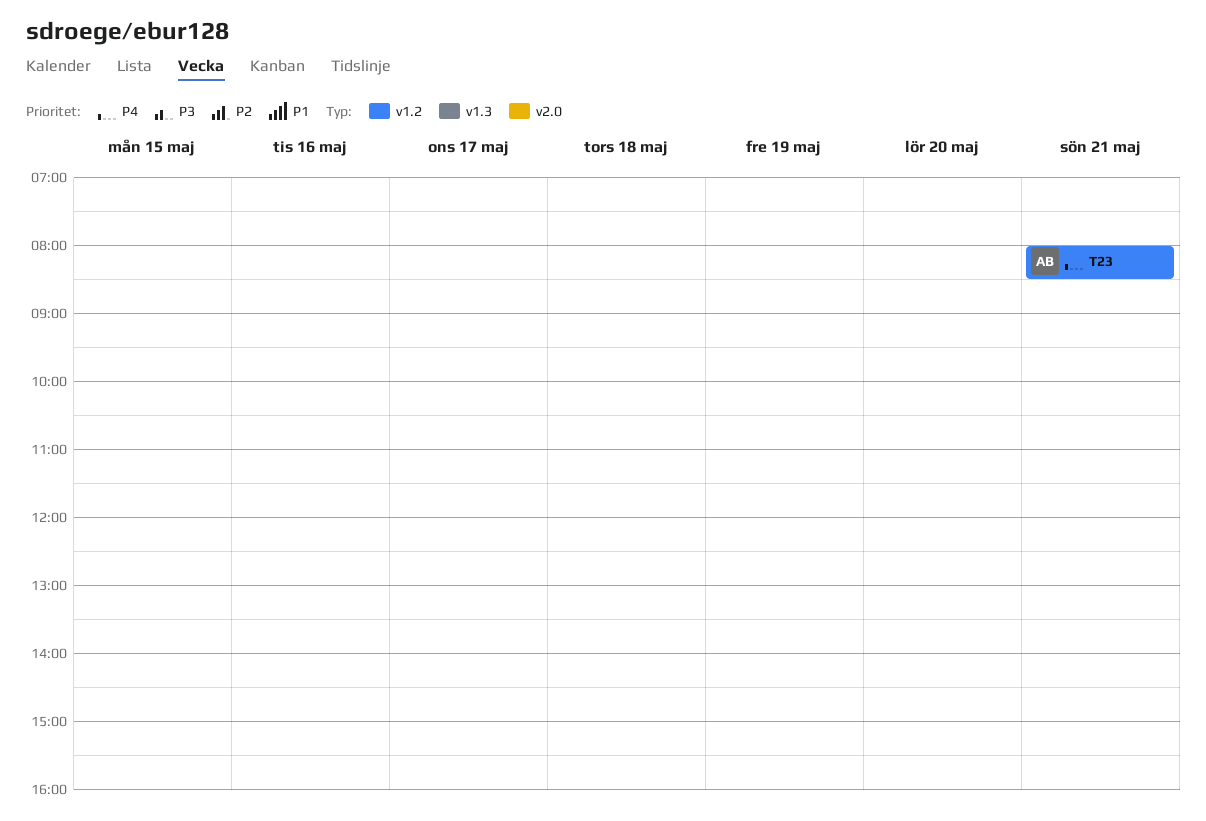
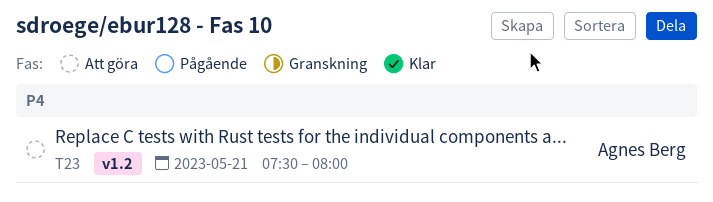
T23, begins: 08:00 -> 07:30
T23, ends: 08:30 -> 08:00

